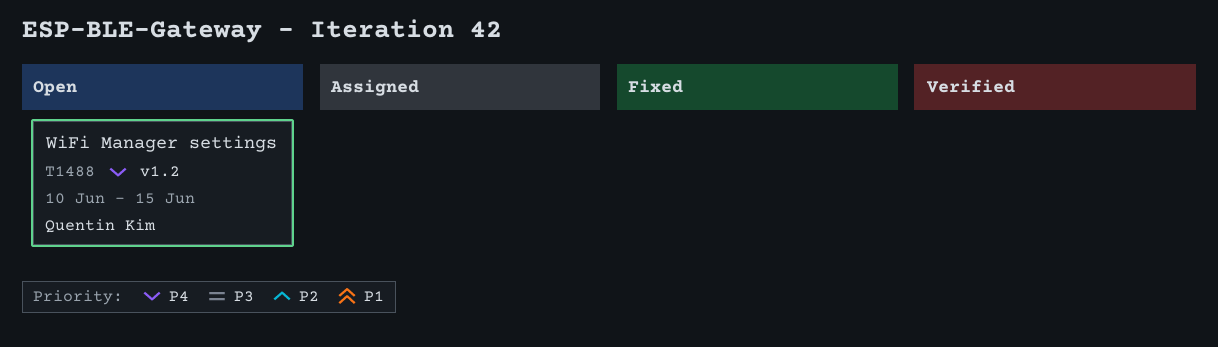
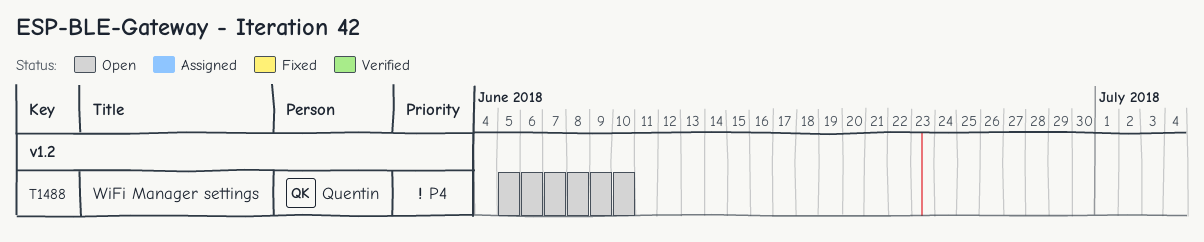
T1488, start: Jun 10 -> Jun 5
T1488, due: Jun 15 -> Jun 10

